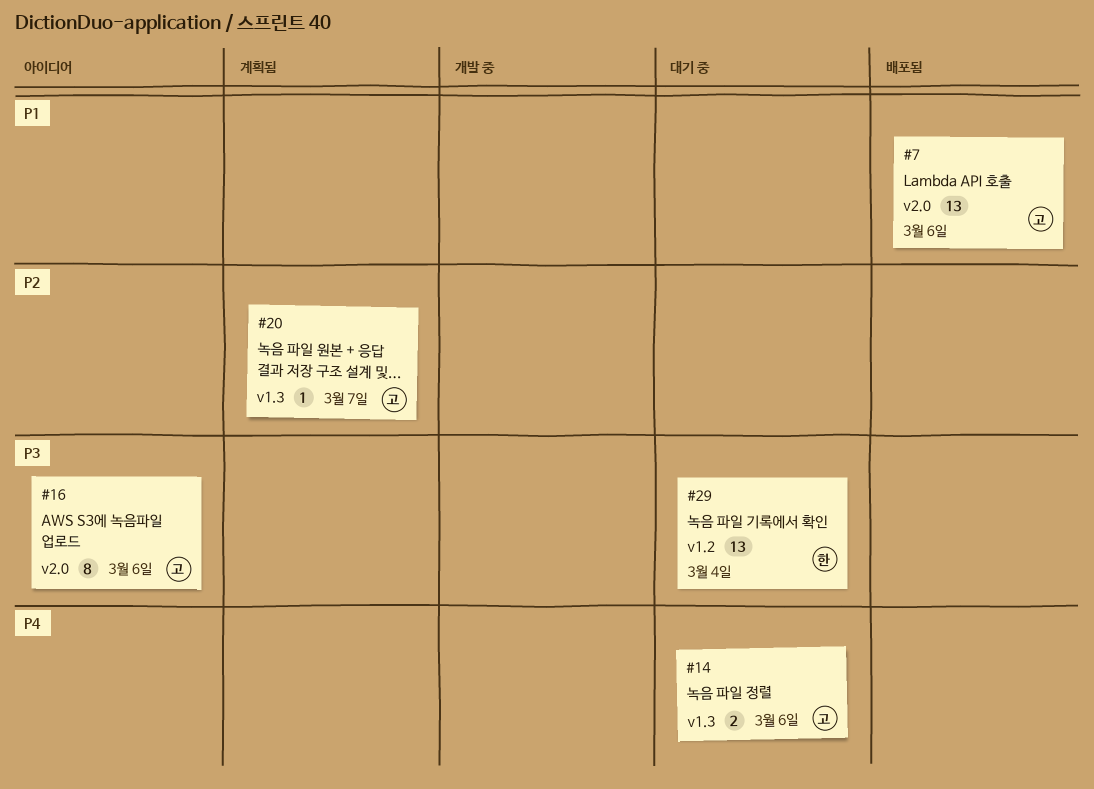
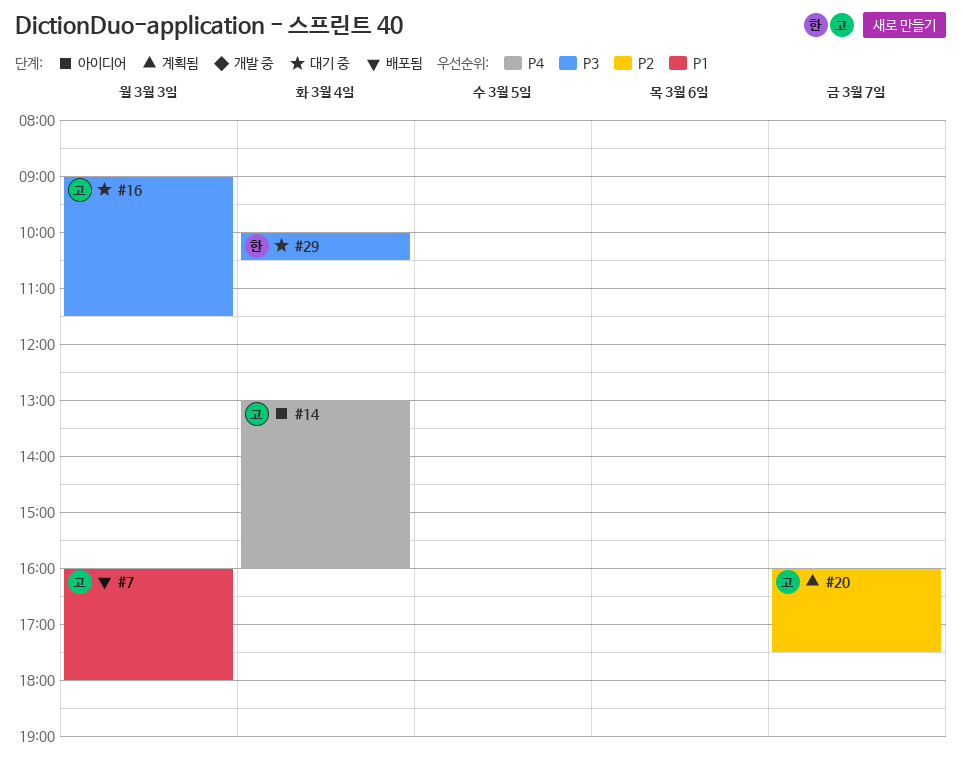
#7, day: Mar 6 -> Mar 3
#14, status: 대기 중 -> 아이디어
#14, day: Mar 6 -> Mar 4
#16, status: 아이디어 -> 대기 중
#16, day: Mar 6 -> Mar 3

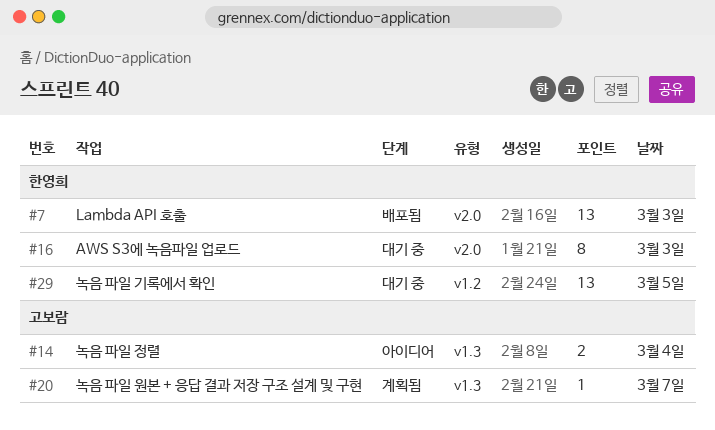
#7, owner: 고보람 -> 한영희
#16, owner: 고보람 -> 한영희
#29, day: Mar 4 -> Mar 5

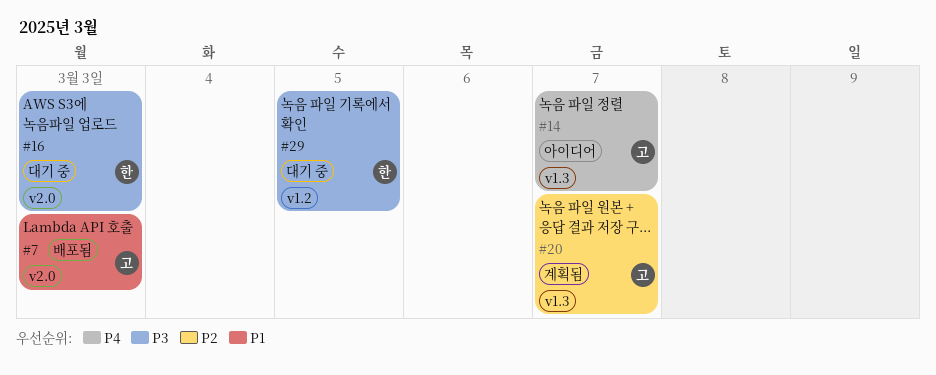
#7, owner: 한영희 -> 고보람
#14, day: Mar 4 -> Mar 7

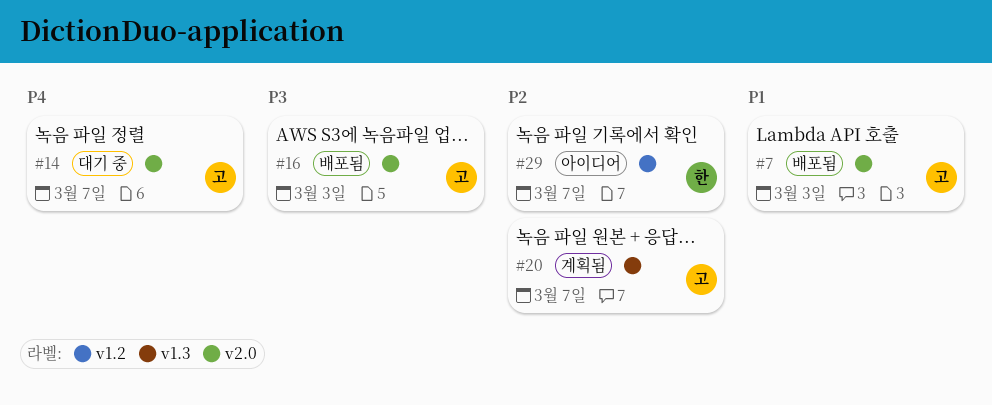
#14, status: 아이디어 -> 대기 중
#14, label: v1.3 -> v2.0
#16, status: 대기 중 -> 배포됨
#16, owner: 한 -> 고
#29, status: 대기 중 -> 아이디어
#29, priority: P3 -> P2
#29, day: Mar 5 -> Mar 7

